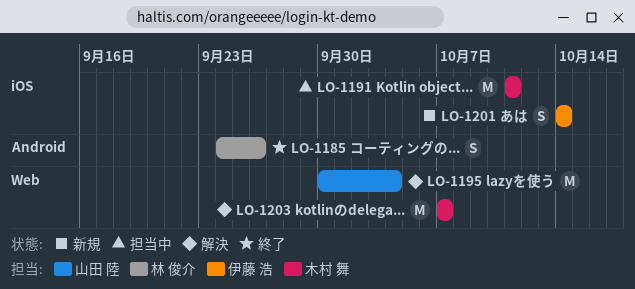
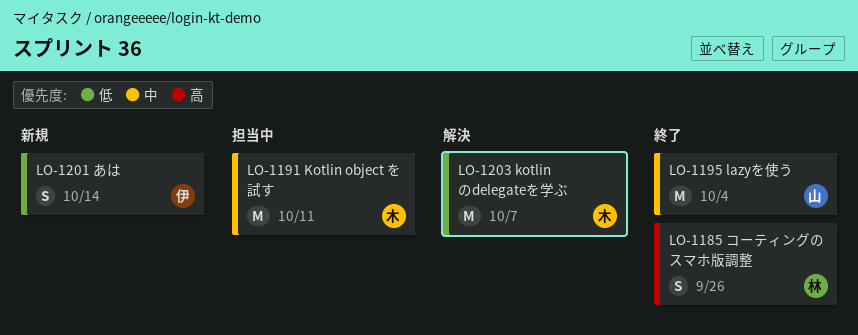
LO-1195, status: 解決 -> 終了

